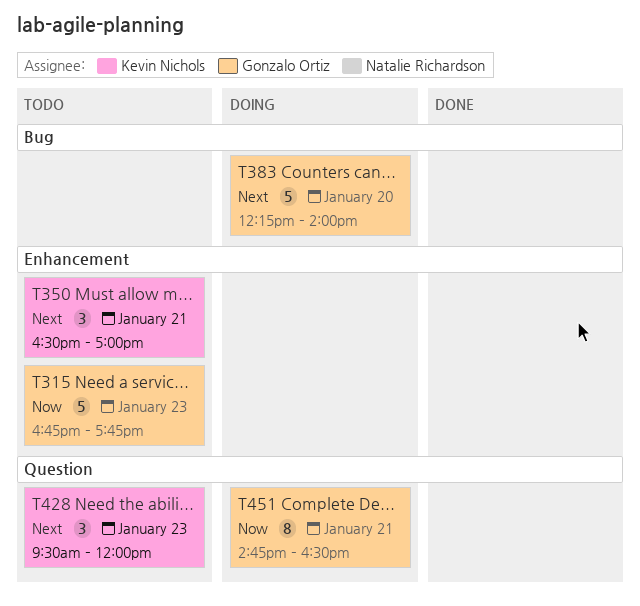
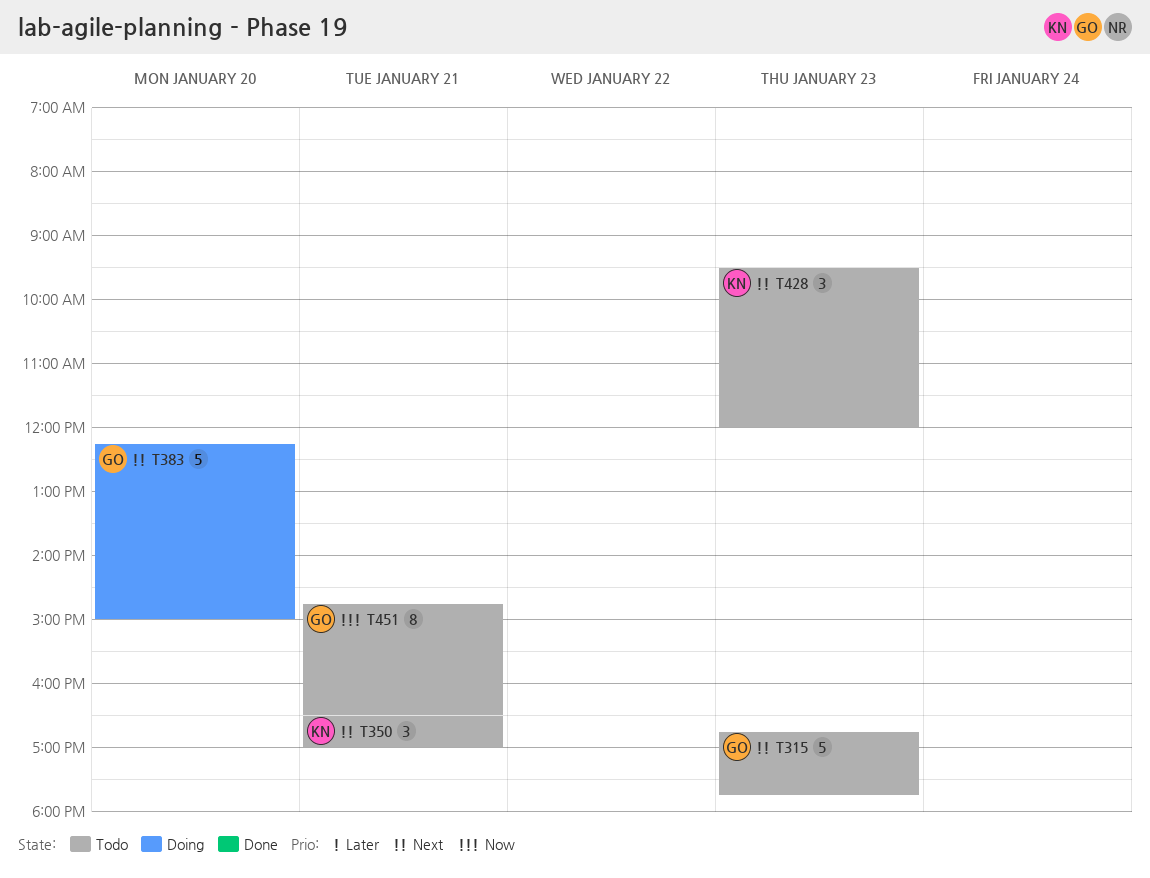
T315, priority: Now -> Next
T383, ends: 14:00 -> 15:00
T451, status: Doing -> Todo

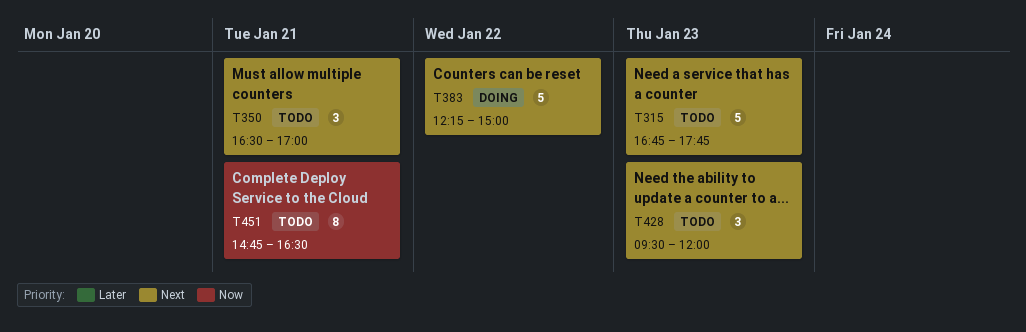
T383, day: Jan 20 -> Jan 22

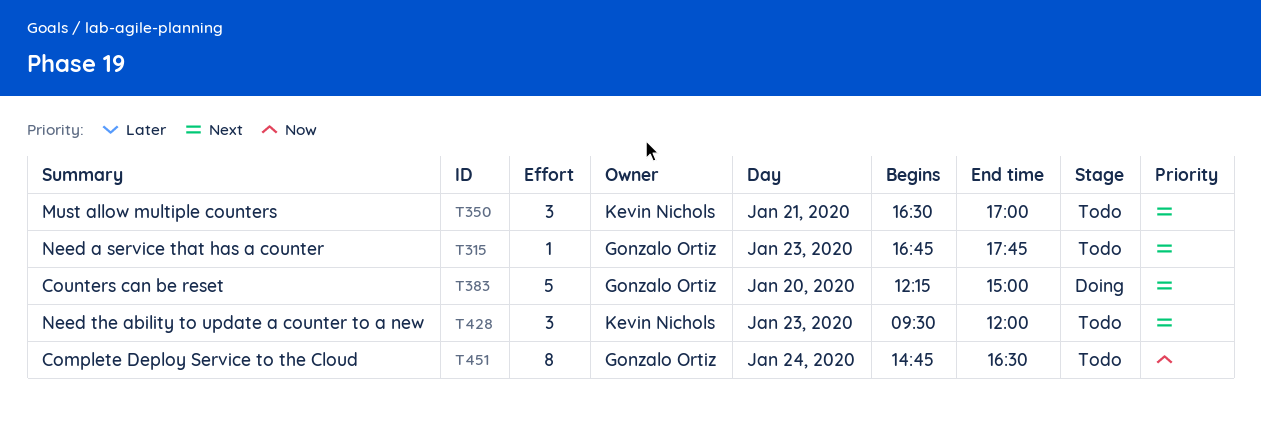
T315, estimate: 5 -> 1
T383, day: Jan 22 -> Jan 20
T451, day: Jan 21 -> Jan 24

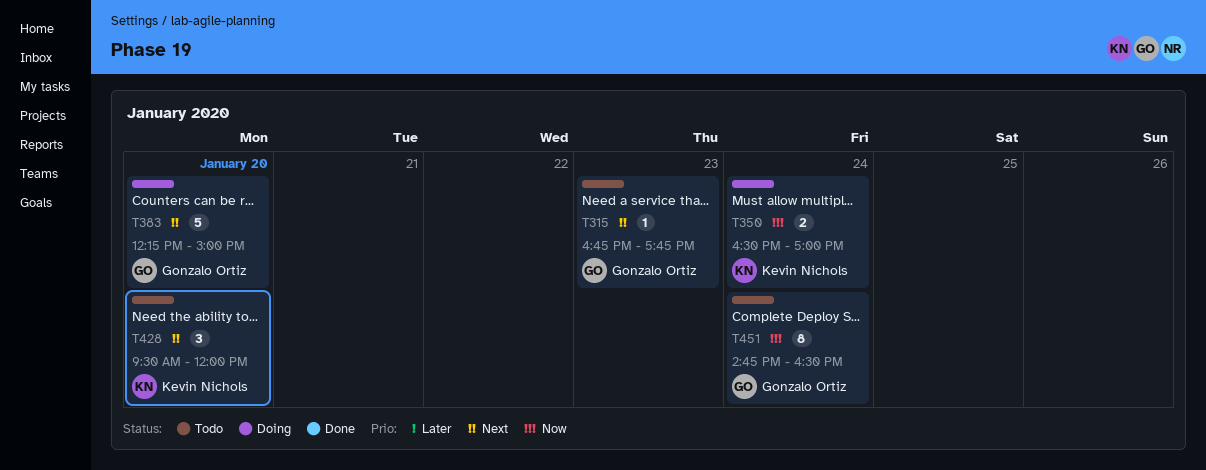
T350, status: Todo -> Doing
T350, priority: Next -> Now
T350, estimate: 3 -> 2
T350, day: Jan 21 -> Jan 24
T428, day: Jan 23 -> Jan 20

